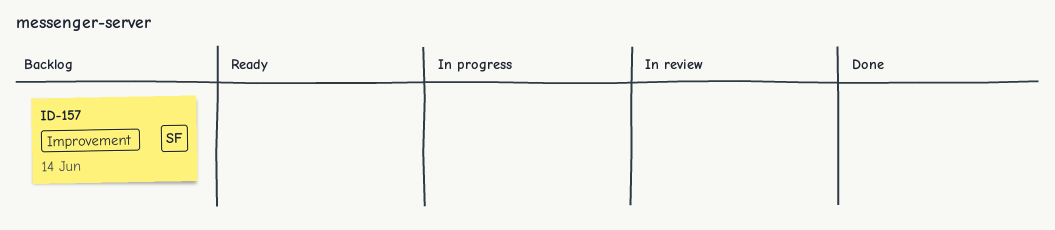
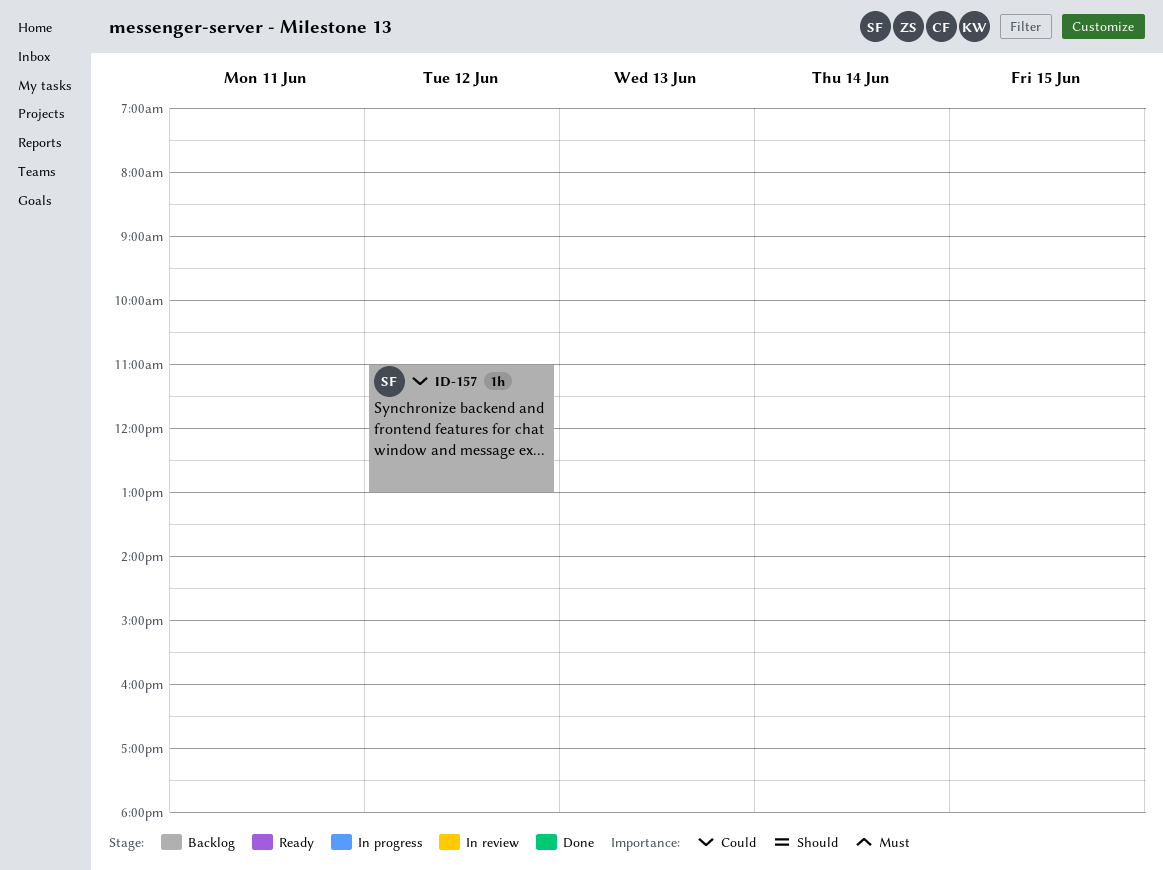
ID-157, day: Jun 14 -> Jun 12

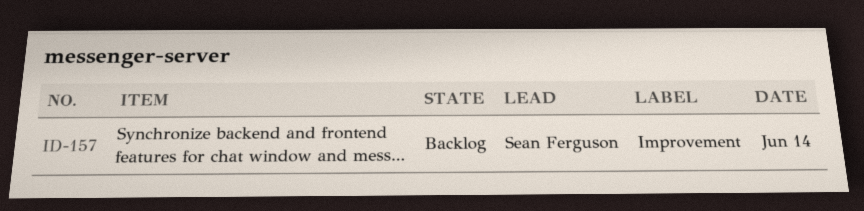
ID-157, day: Jun 12 -> Jun 14

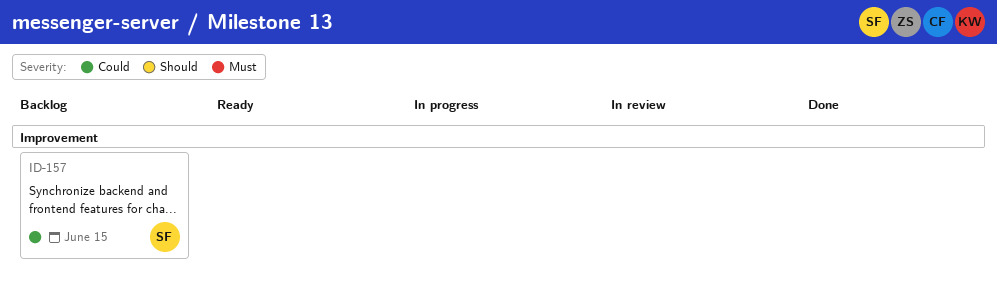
ID-157, day: Jun 14 -> Jun 15

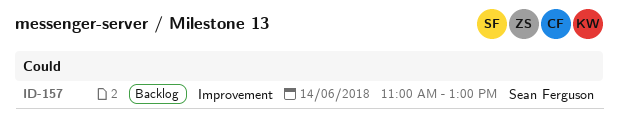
ID-157, day: Jun 15 -> Jun 14

